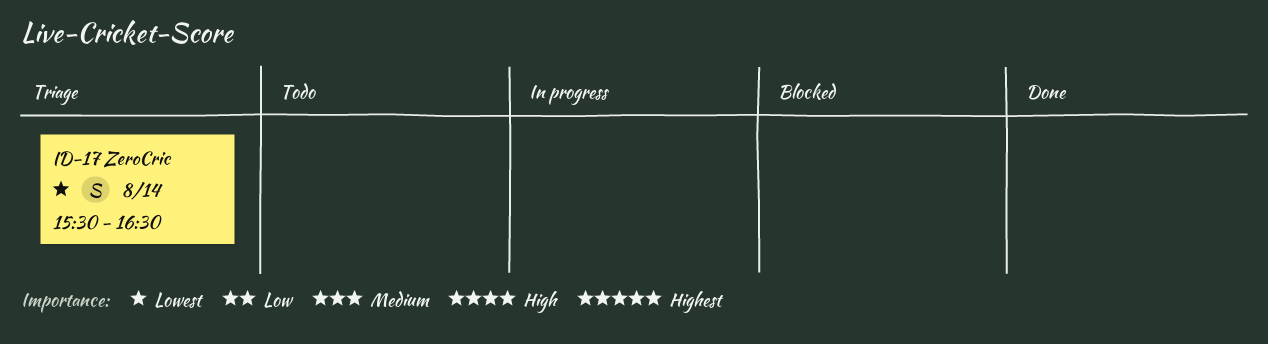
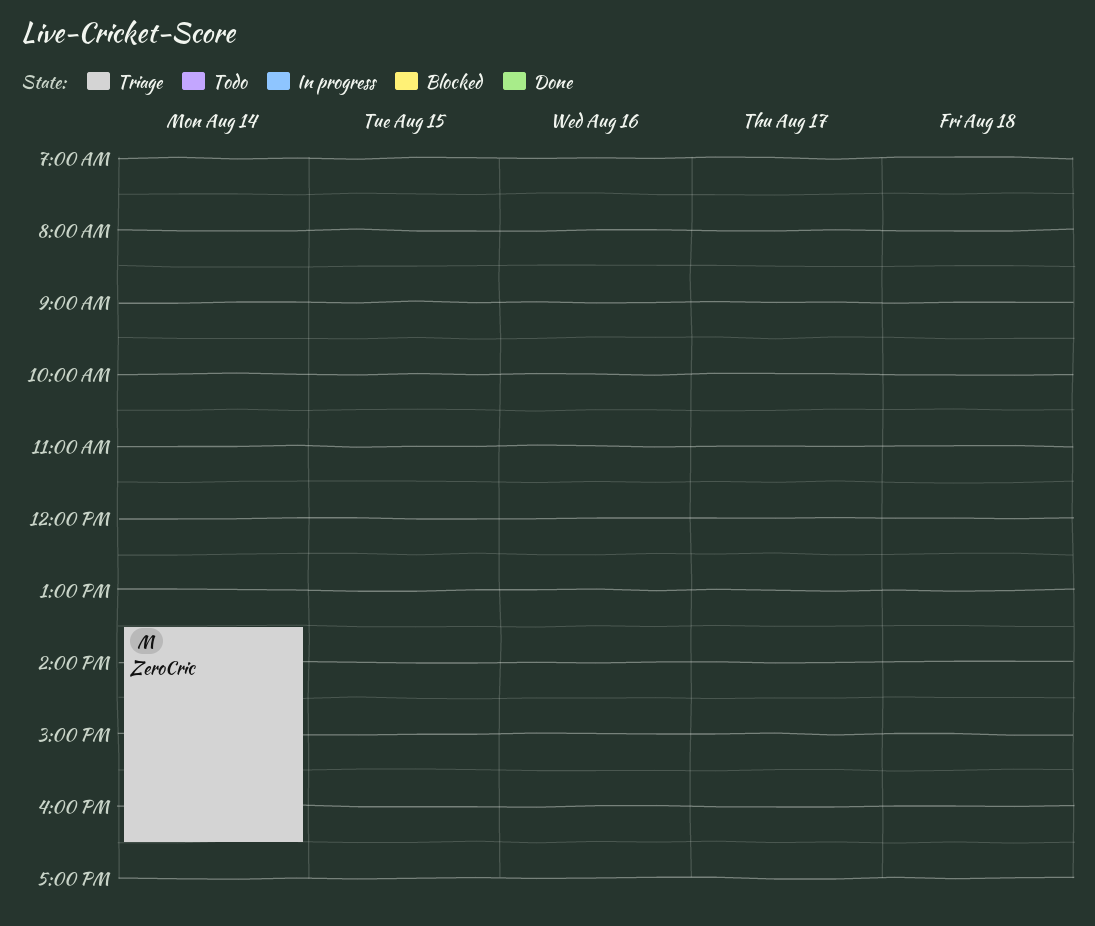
ZeroCric, estimate: S -> M
ZeroCric, begins: 15:30 -> 13:30

